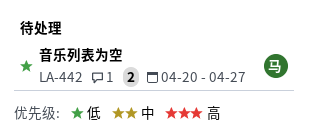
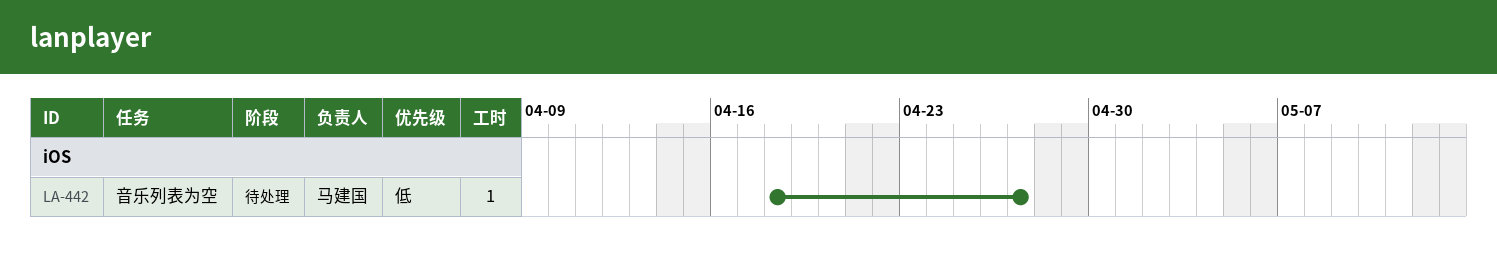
LA-442, estimate: 2 -> 1
LA-442, start: Apr 20 -> Apr 18

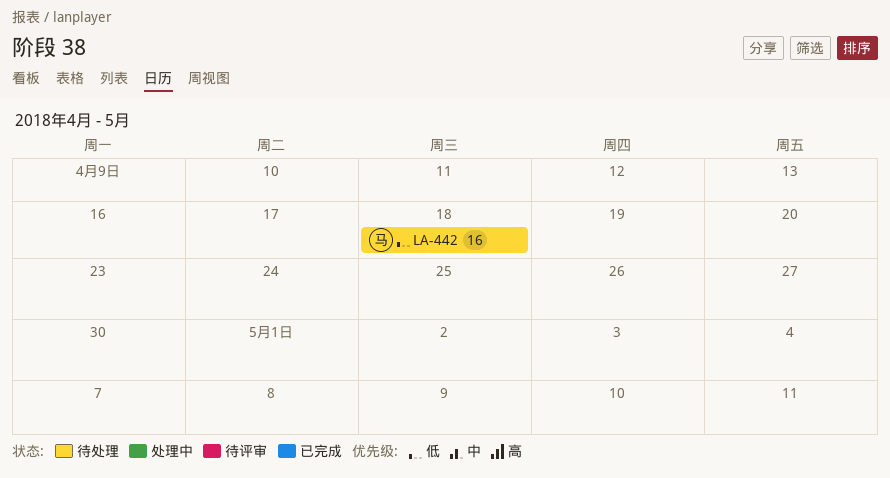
LA-442, estimate: 1 -> 16
LA-442, due: Apr 27 -> Apr 18

